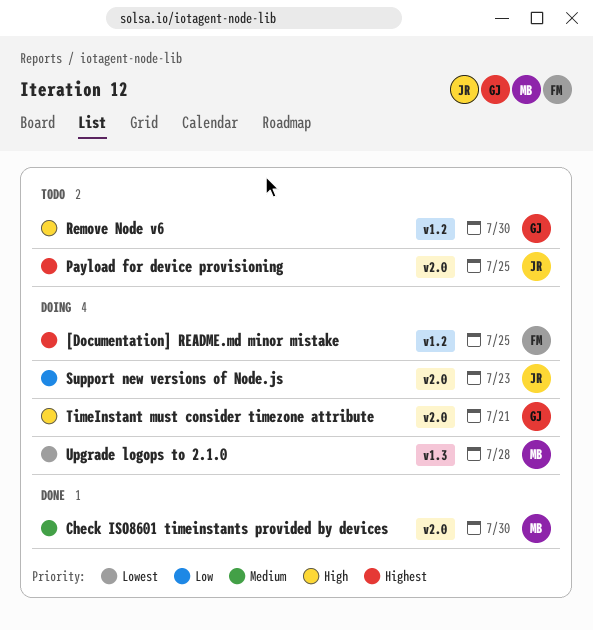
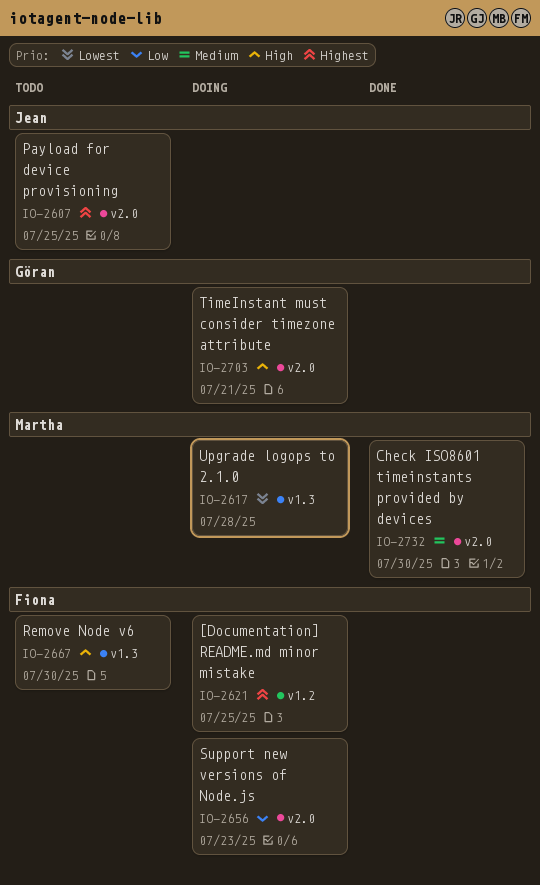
Remove Node v6, owner: Göran -> Fiona
Remove Node v6, label: v1.2 -> v1.3
Support new versions of Node.js, owner: Jean -> Fiona

